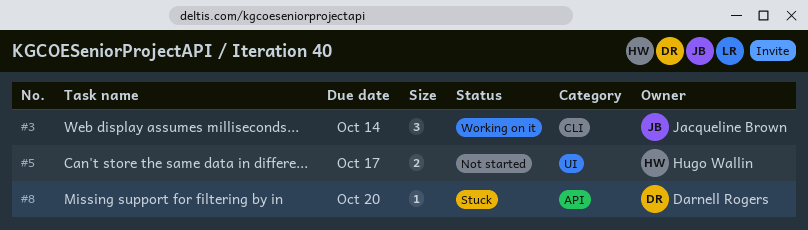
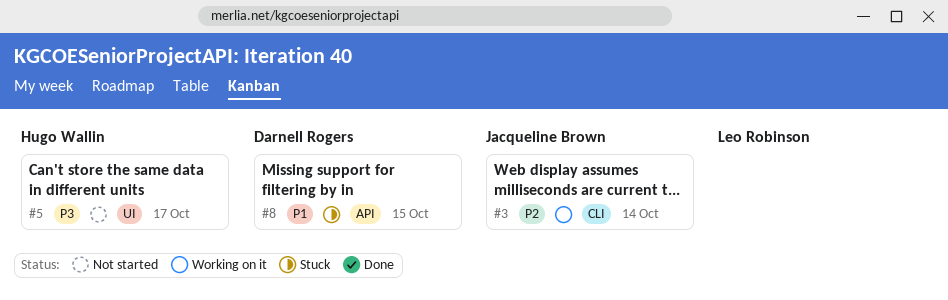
#8, due: Oct 20 -> Oct 15

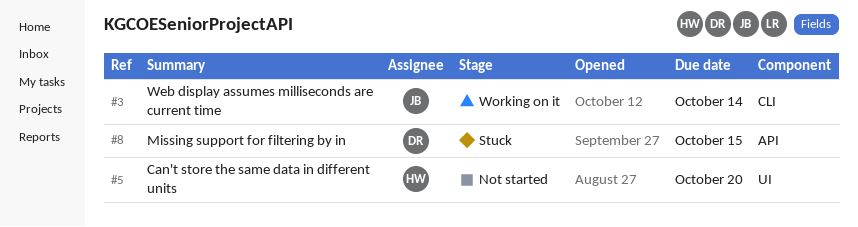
#5, due: Oct 17 -> Oct 20

